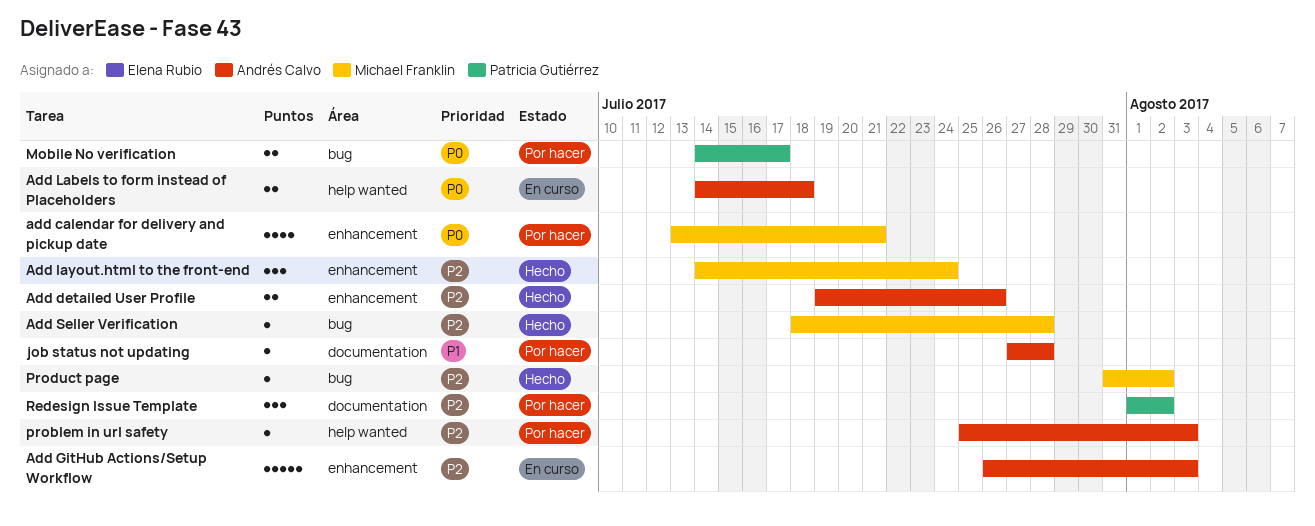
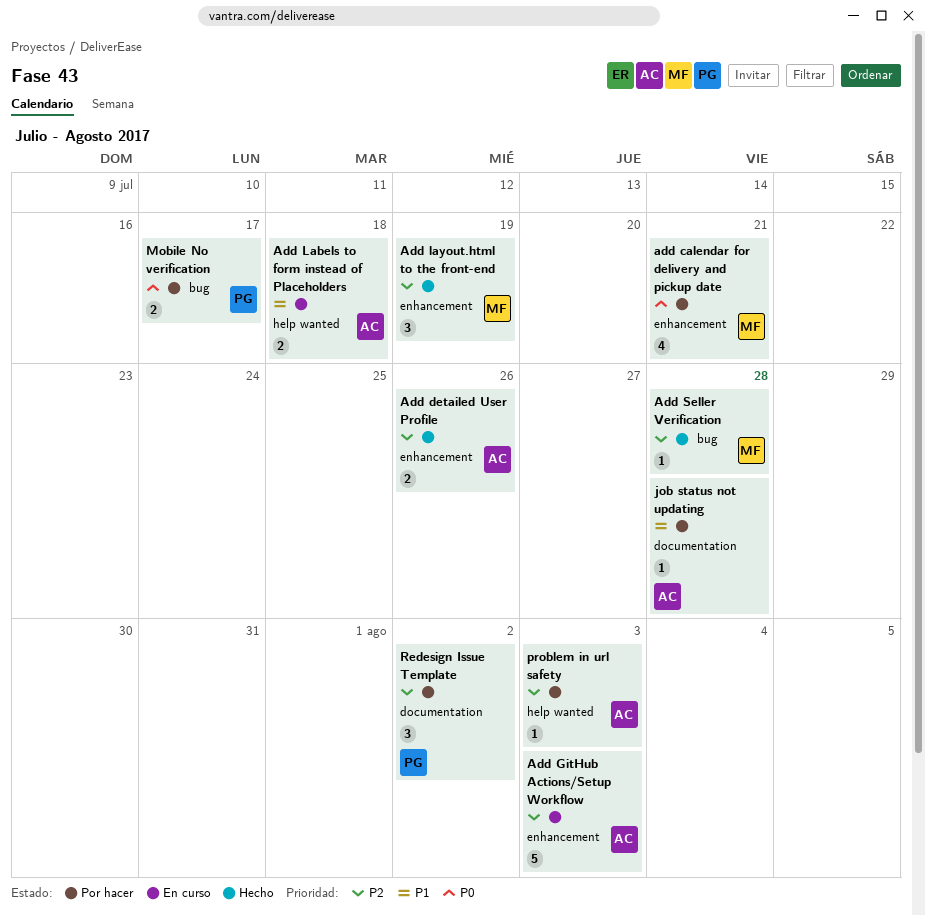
Add Labels to form instead of Placeholders, priority: P0 -> P1
Add layout.html to the front-end, due: Jul 24 -> Jul 19
Product page: present -> none

